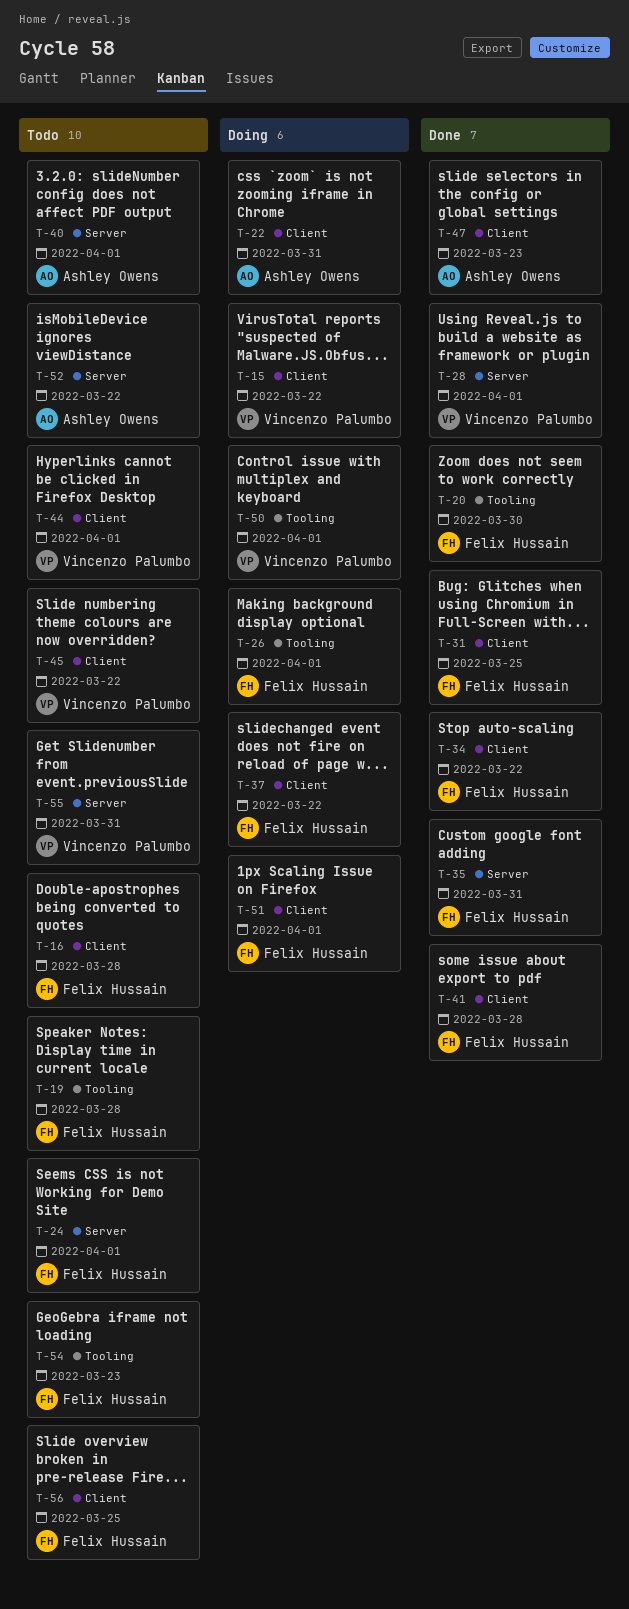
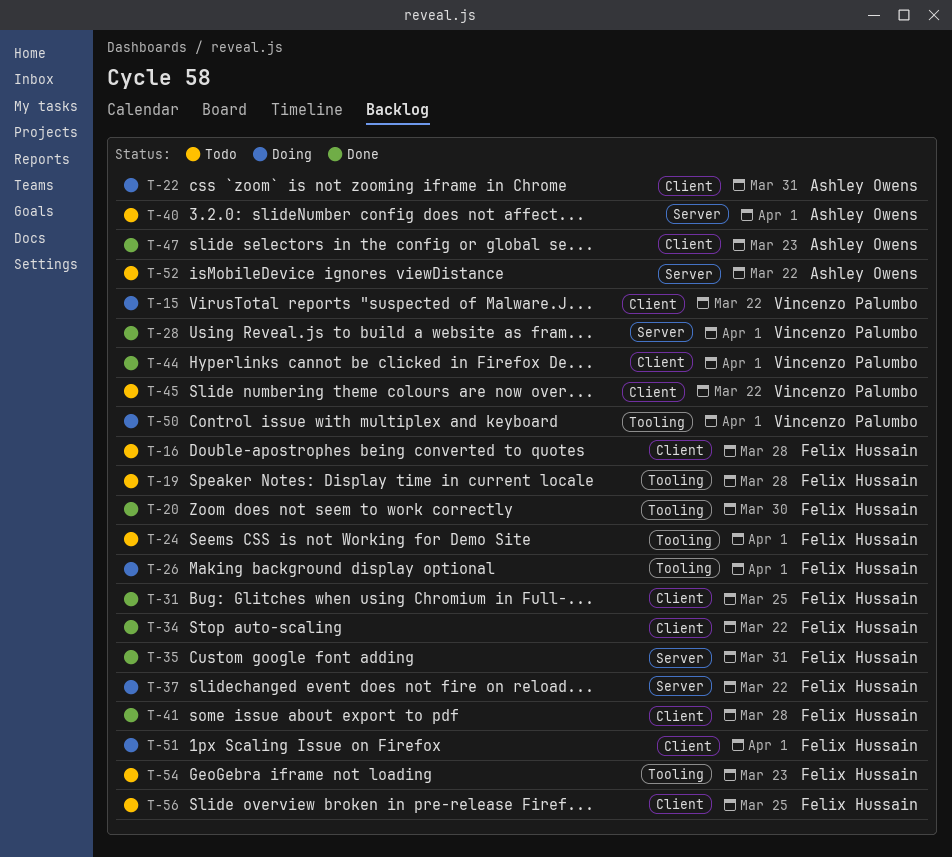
T-24, label: Server -> Tooling
T-37, label: Client -> Server
T-44, status: Todo -> Done
T-55: present -> none

